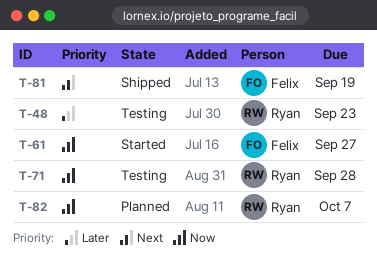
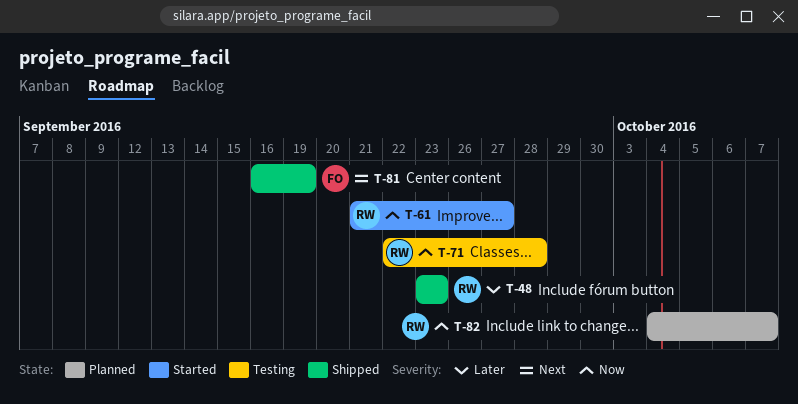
T-48, status: Testing -> Shipped
T-61, owner: Felix -> Ryan

